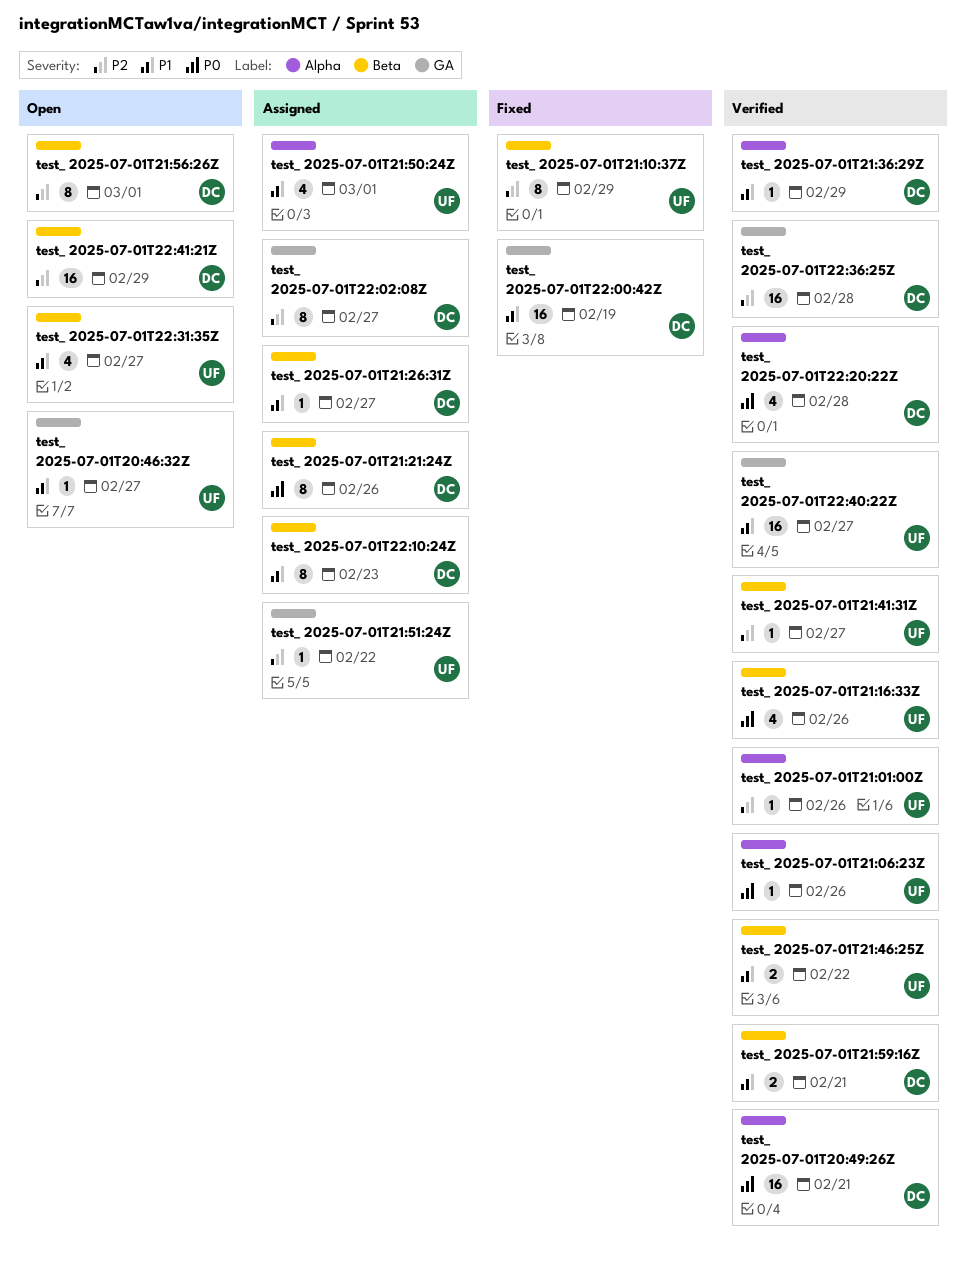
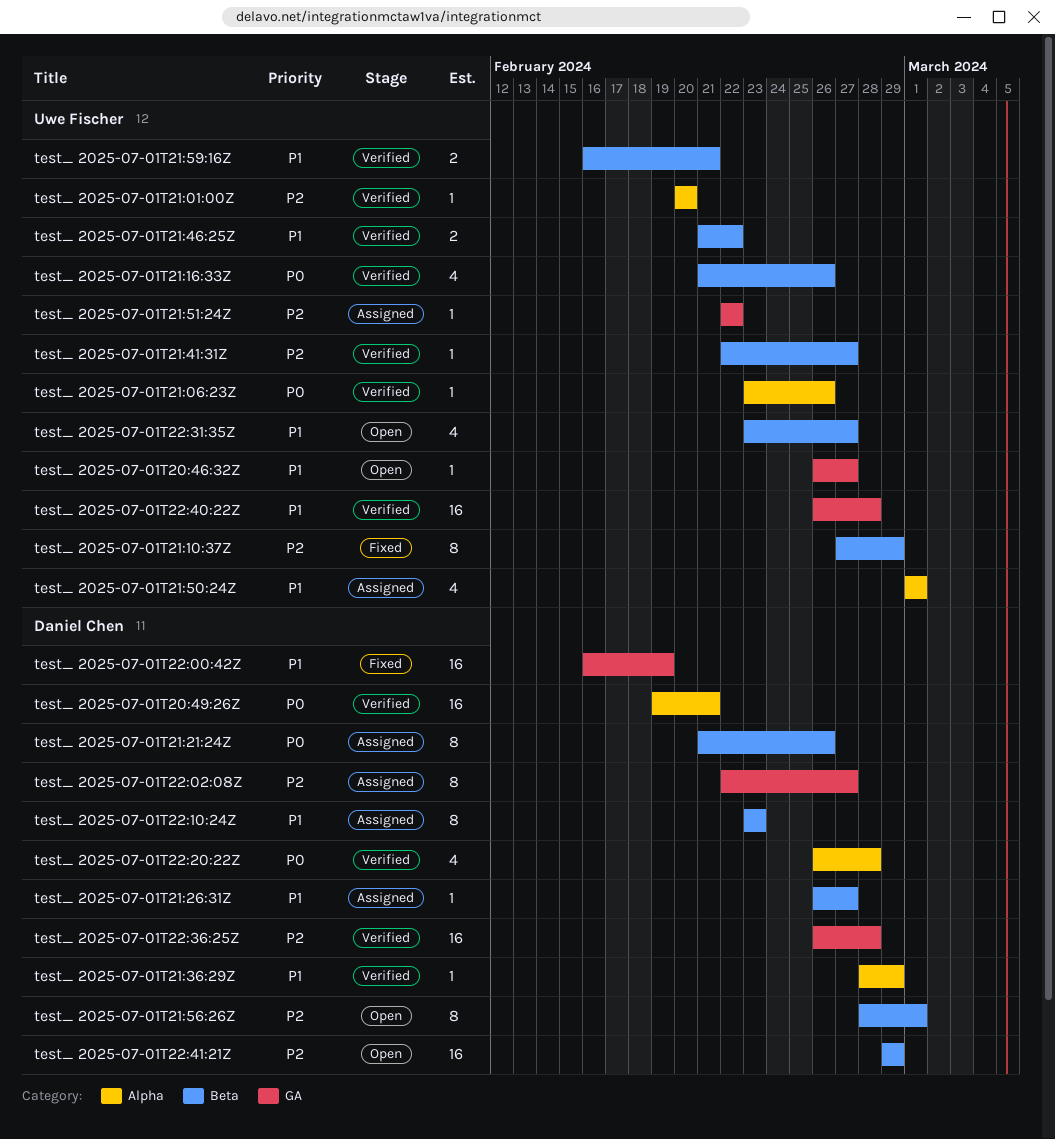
test_ 2025-07-01T21:01:00Z, due: Feb 26 -> Feb 20
test_ 2025-07-01T21:59:16Z, owner: Daniel Chen -> Uwe Fischer
test_ 2025-07-01T22:40:22Z, due: Feb 27 -> Feb 28

